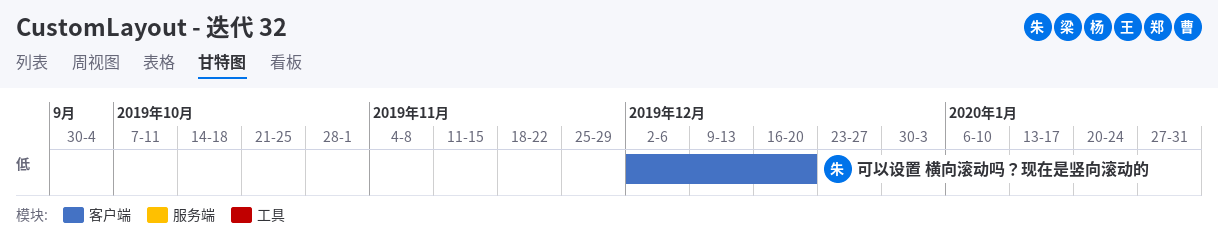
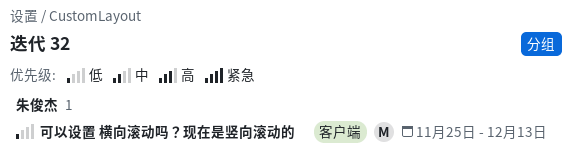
可以设置 横向滚动吗？现在是竖向滚动的, start: Dec 2 -> Nov 25
可以设置 横向滚动吗？现在是竖向滚动的, due: Dec 20 -> Dec 13

